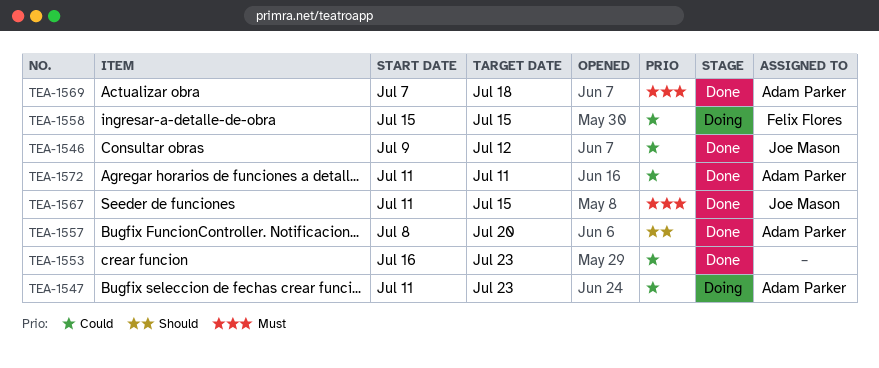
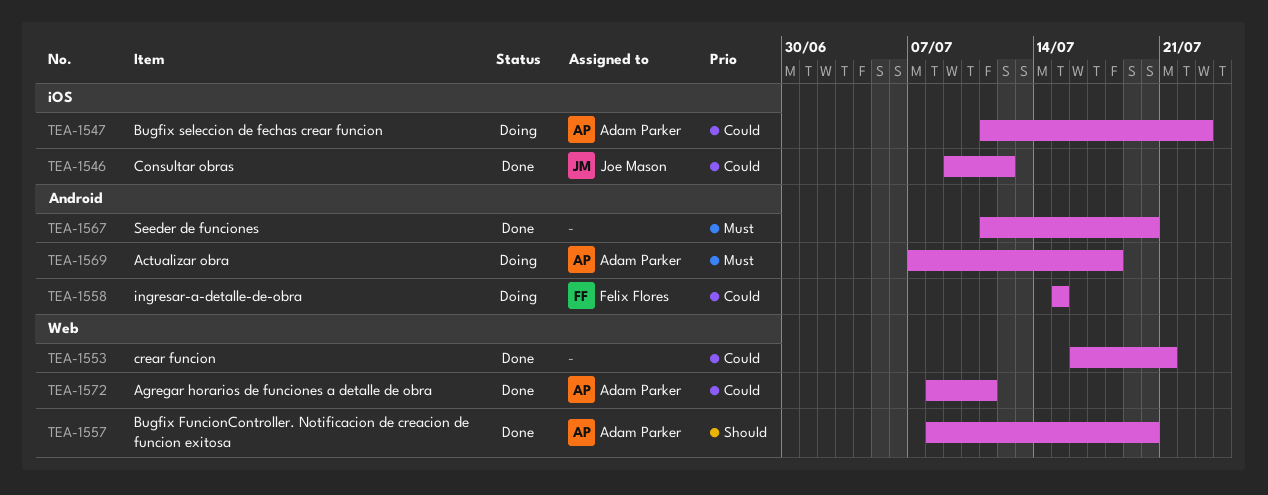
TEA-1553, due: Jul 23 -> Jul 21
TEA-1567, owner: Joe Mason -> none
TEA-1567, due: Jul 15 -> Jul 20
TEA-1569, status: Done -> Doing
TEA-1572, start: Jul 11 -> Jul 8

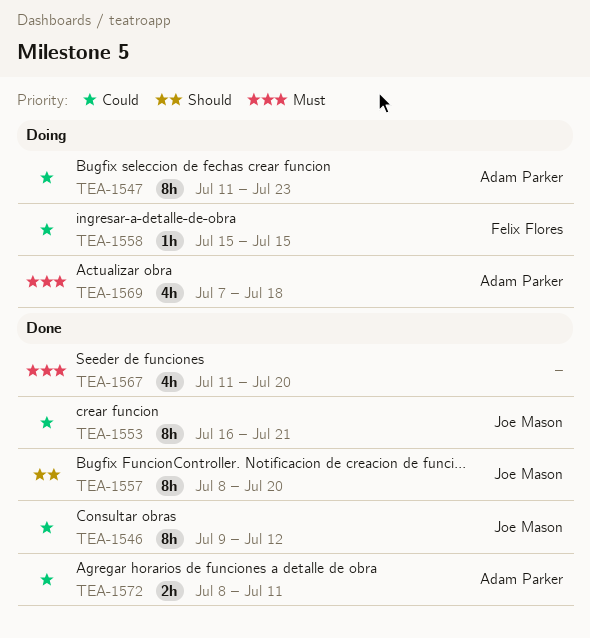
TEA-1553, owner: none -> Joe Mason
TEA-1557, owner: Adam Parker -> Joe Mason

